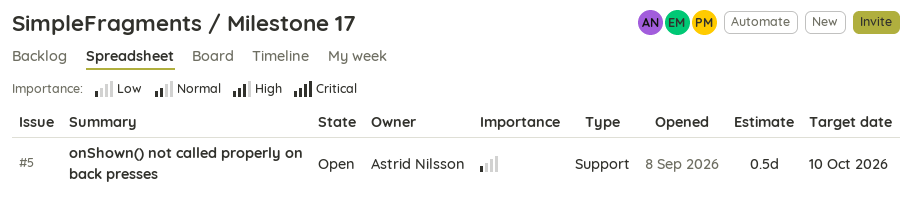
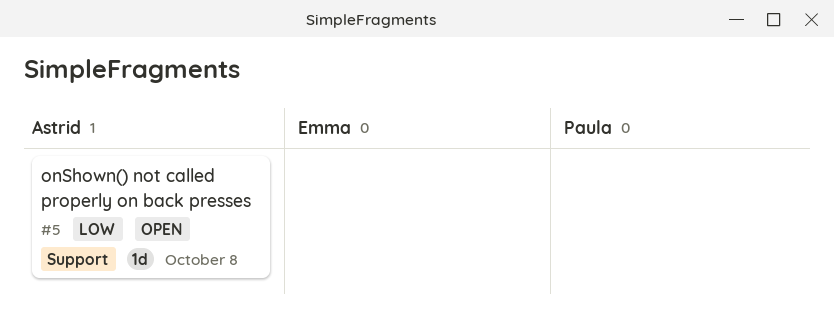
#5, estimate: 0.5d -> 1d
#5, due: Oct 10 -> Oct 8

